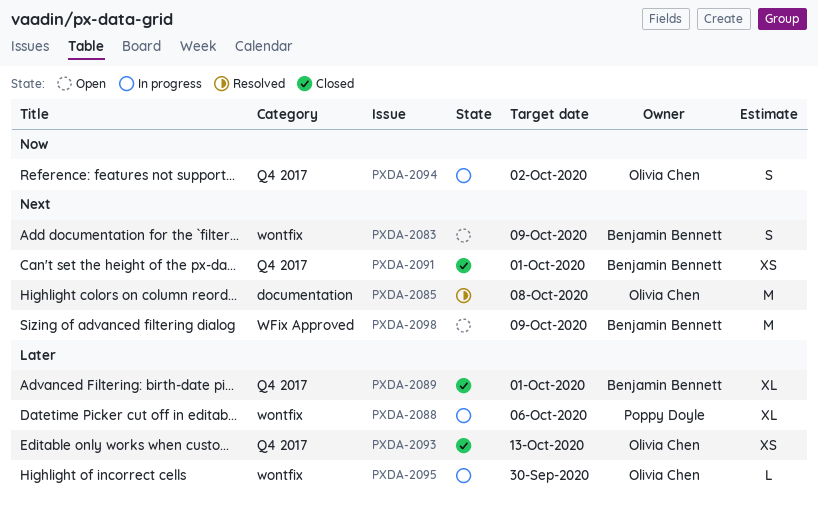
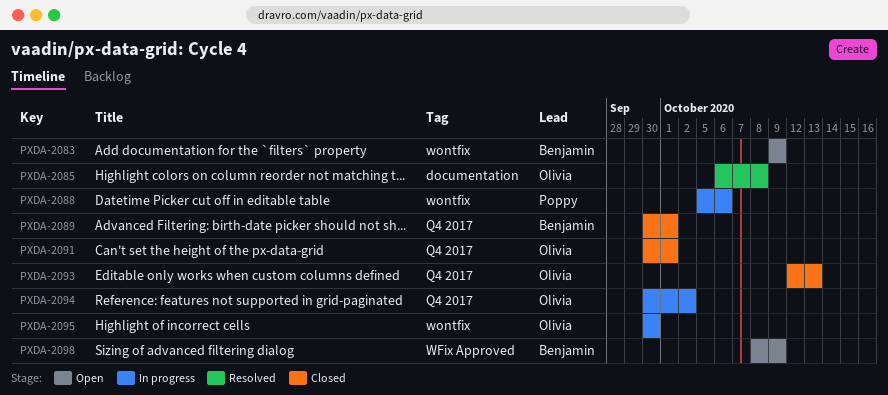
PXDA-2091, owner: Benjamin Bennett -> Olivia Chen

